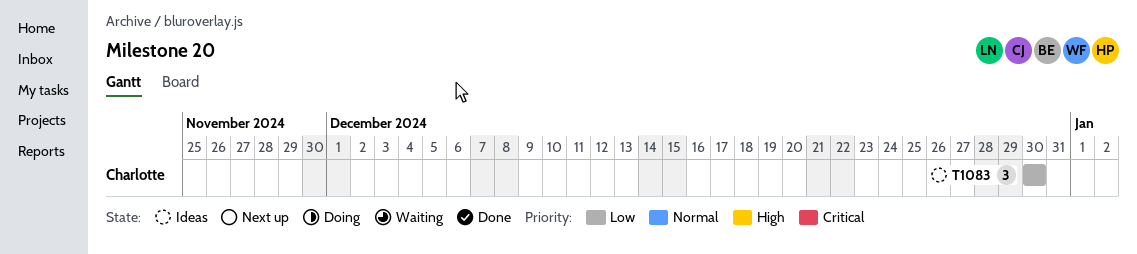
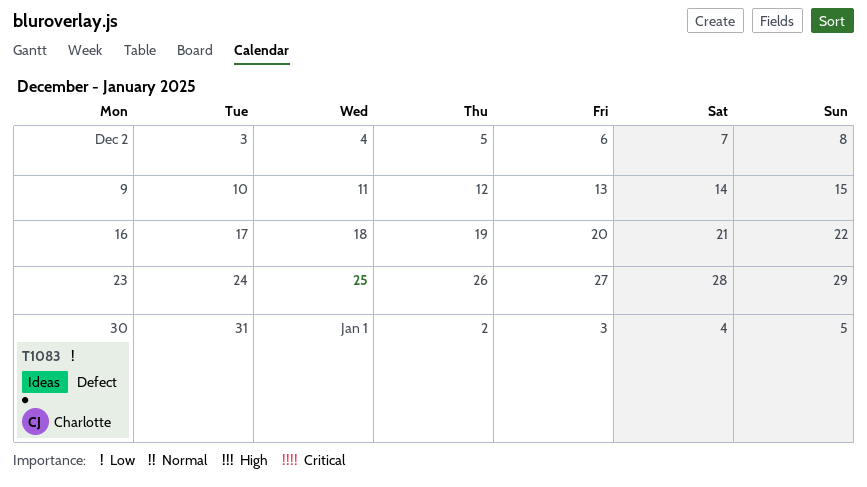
T1083, estimate: 3 -> 1

